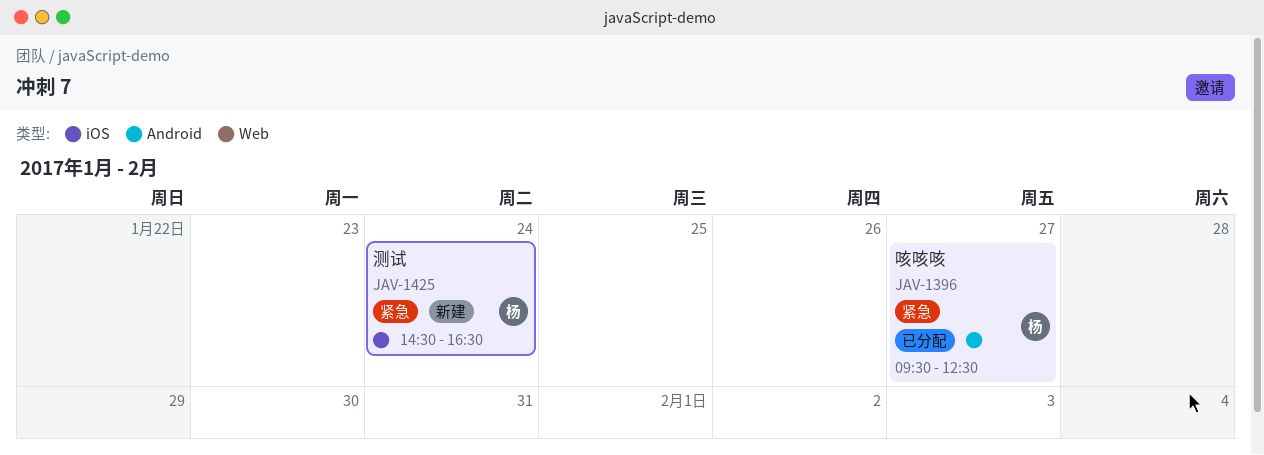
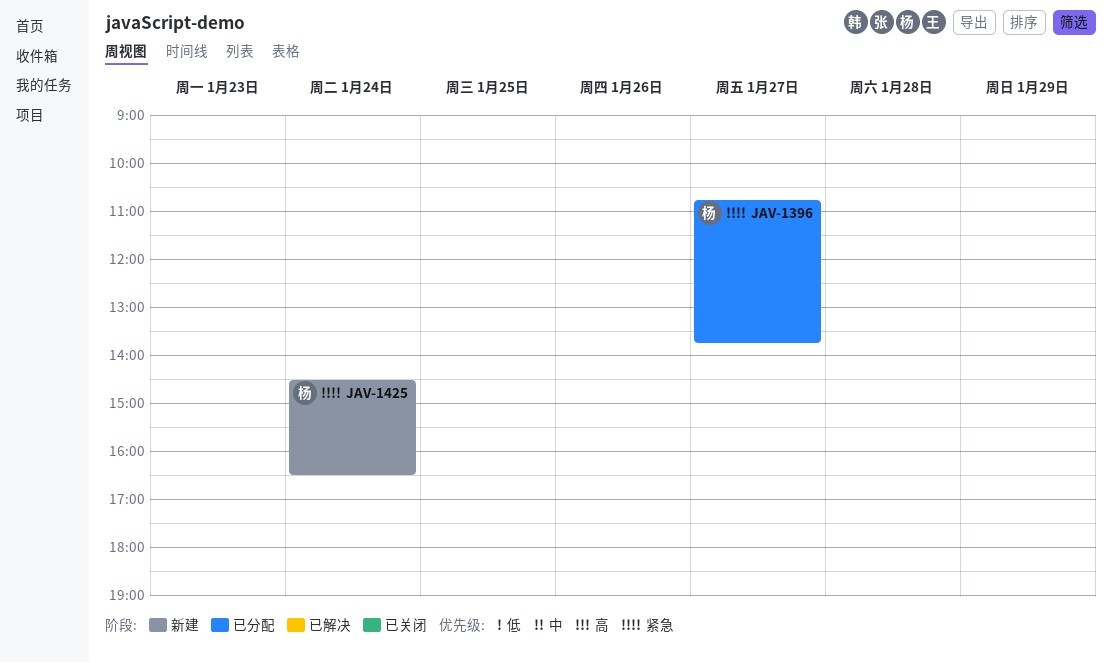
JAV-1396, begins: 09:30 -> 10:45
JAV-1396, ends: 12:30 -> 13:45

